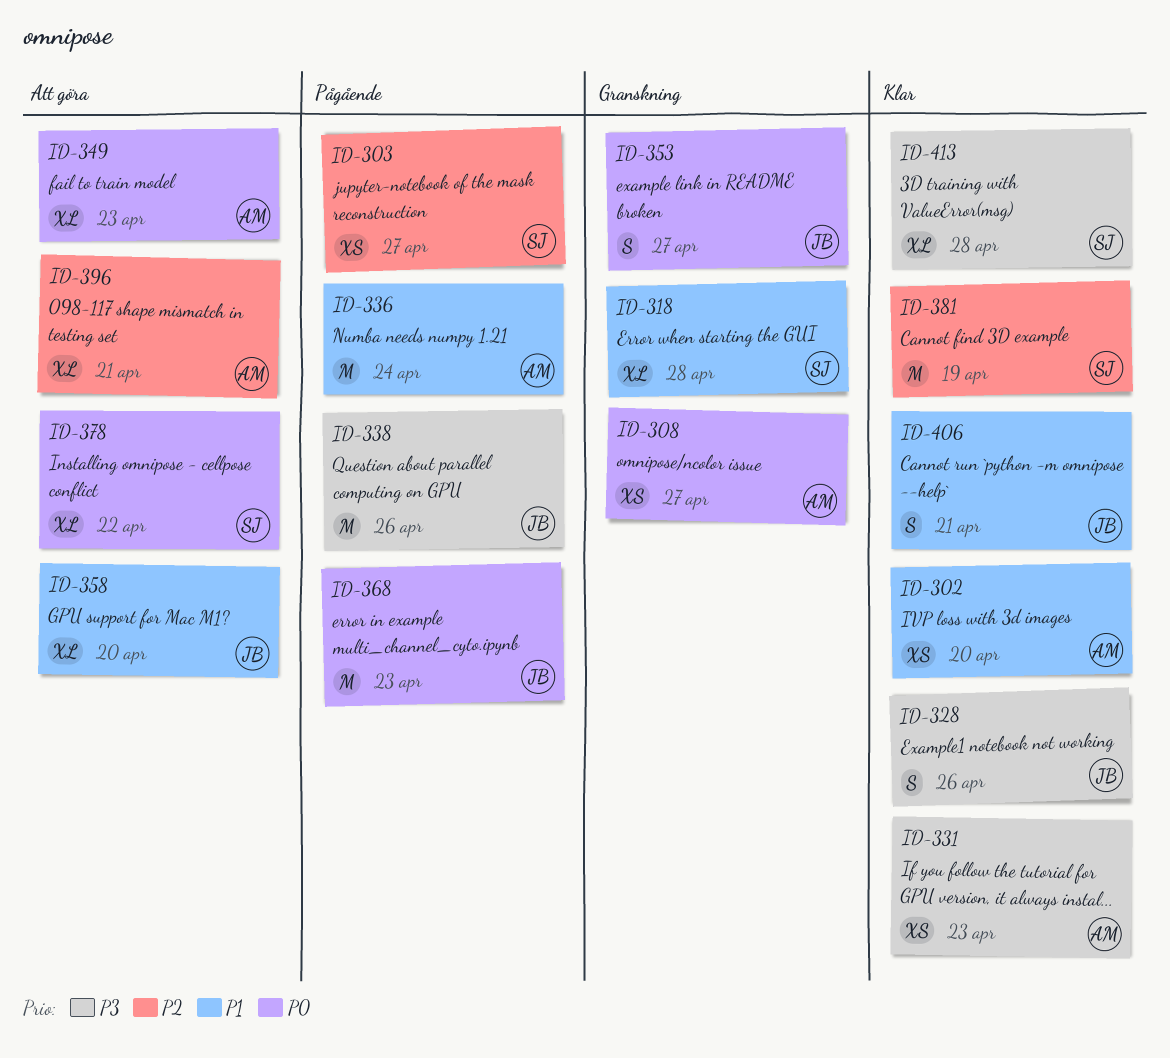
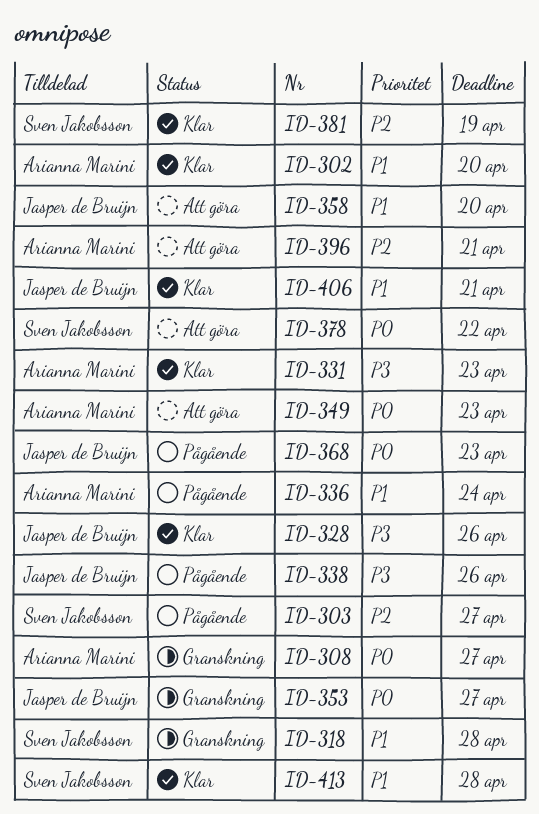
ID-413, priority: P3 -> P1

